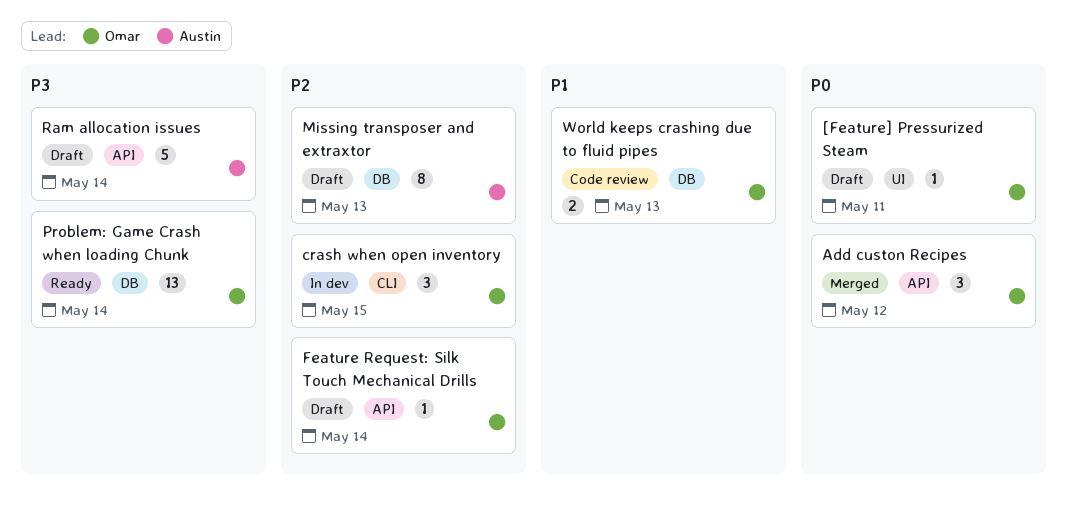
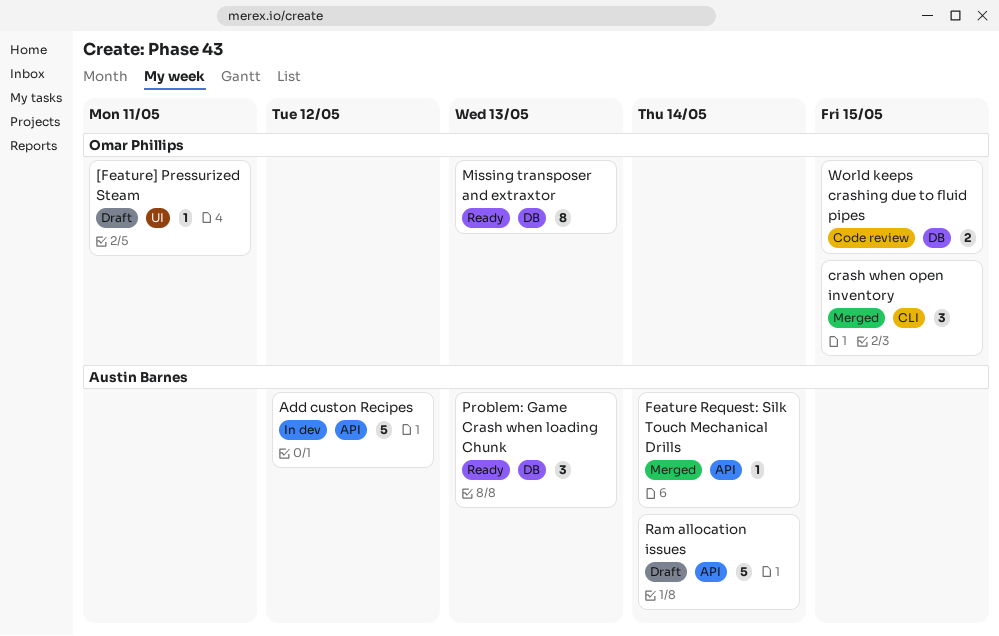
Add custon Recipes, status: Merged -> In dev
Add custon Recipes, owner: Omar Phillips -> Austin Barnes
Add custon Recipes, estimate: 3 -> 5
crash when open inventory, status: In dev -> Merged
Feature Request: Silk Touch Mechanical Drills, status: Draft -> Merged
Feature Request: Silk Touch Mechanical Drills, owner: Omar Phillips -> Austin Barnes
Missing transposer and extraxtor, status: Draft -> Ready
Missing transposer and extraxtor, owner: Austin Barnes -> Omar Phillips
Problem: Game Crash when loading Chunk, owner: Omar Phillips -> Austin Barnes
Problem: Game Crash when loading Chunk, estimate: 13 -> 3
Problem: Game Crash when loading Chunk, due: May 14 -> May 13
World keeps crashing due to fluid pipes, due: May 13 -> May 15

